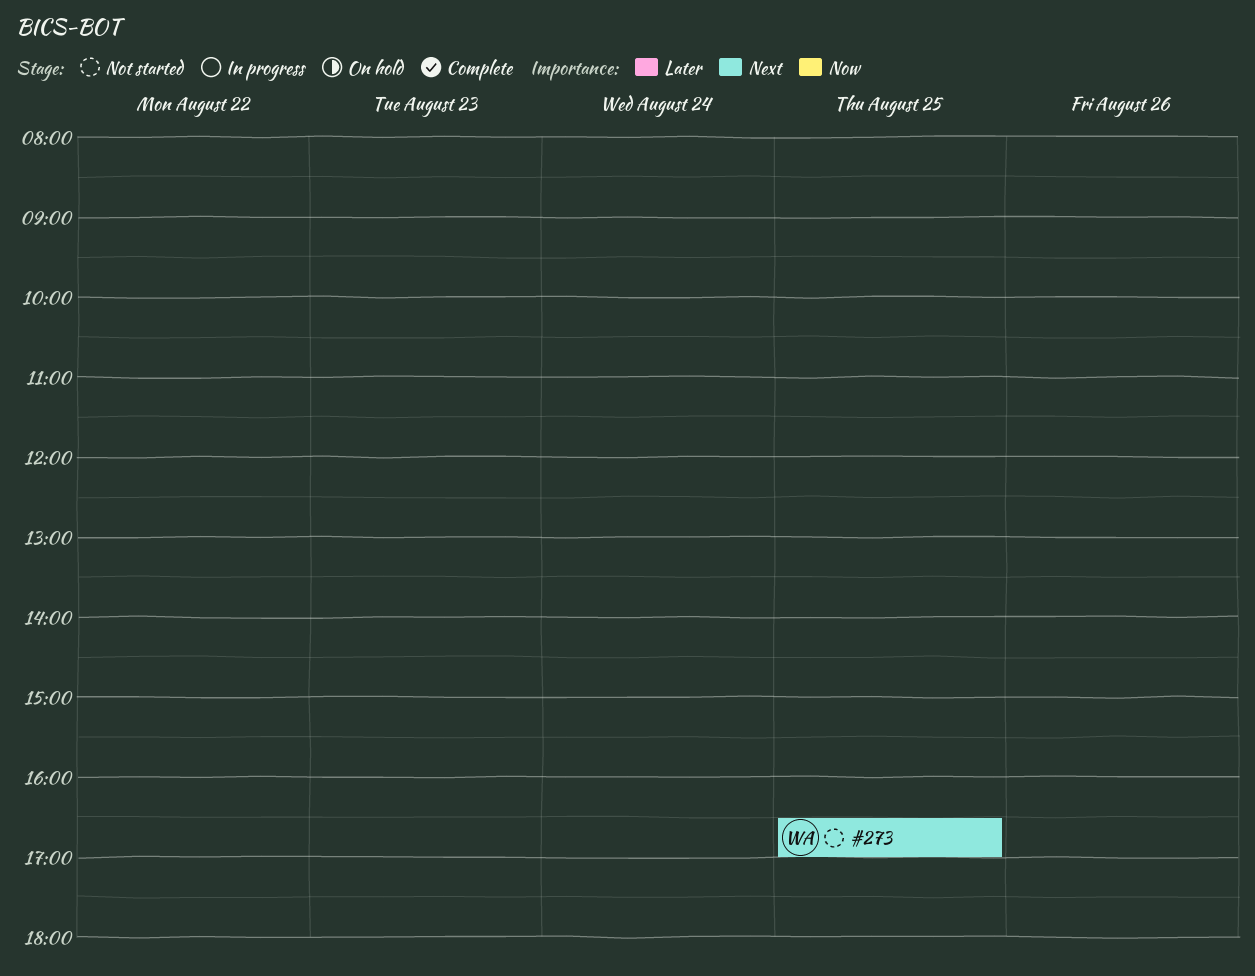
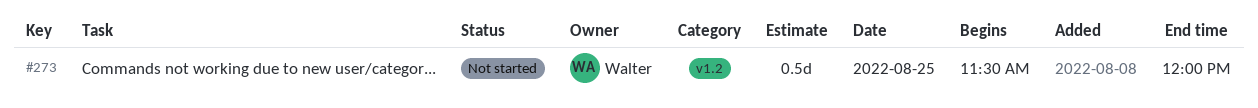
#273, begins: 16:30 -> 11:30
#273, ends: 17:00 -> 12:00

